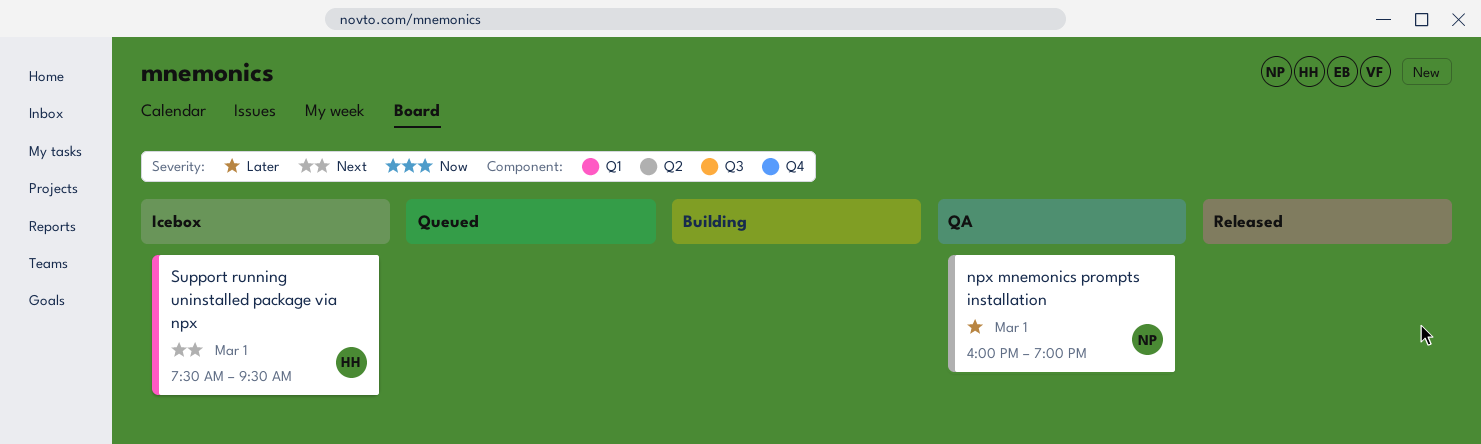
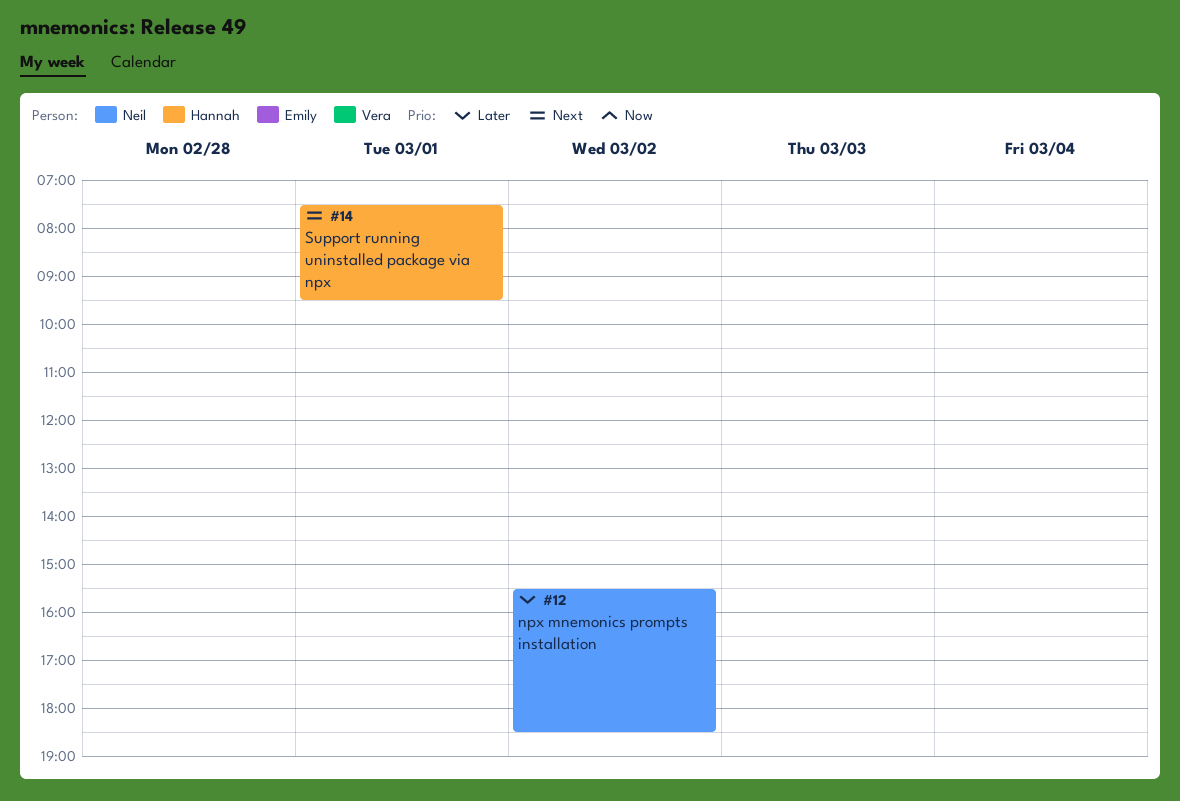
npx mnemonics prompts installation, day: Mar 1 -> Mar 2
npx mnemonics prompts installation, begins: 16:00 -> 15:30
npx mnemonics prompts installation, ends: 19:00 -> 18:30

